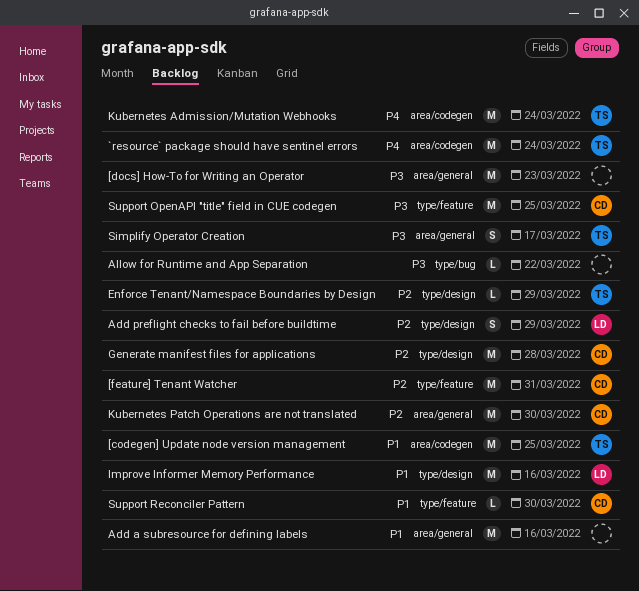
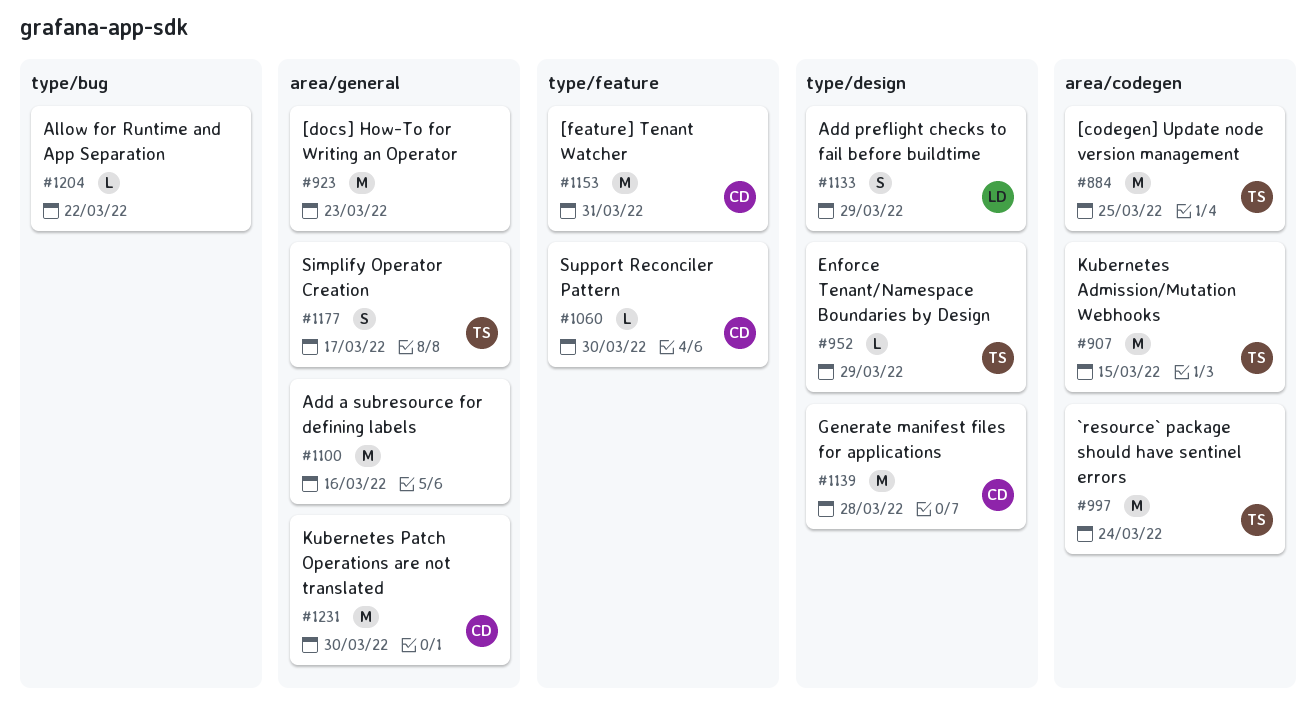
Improve Informer Memory Performance: present -> none
Kubernetes Admission/Mutation Webhooks, due: Mar 24 -> Mar 15
Support OpenAPI "title" field in CUE codegen: present -> none

